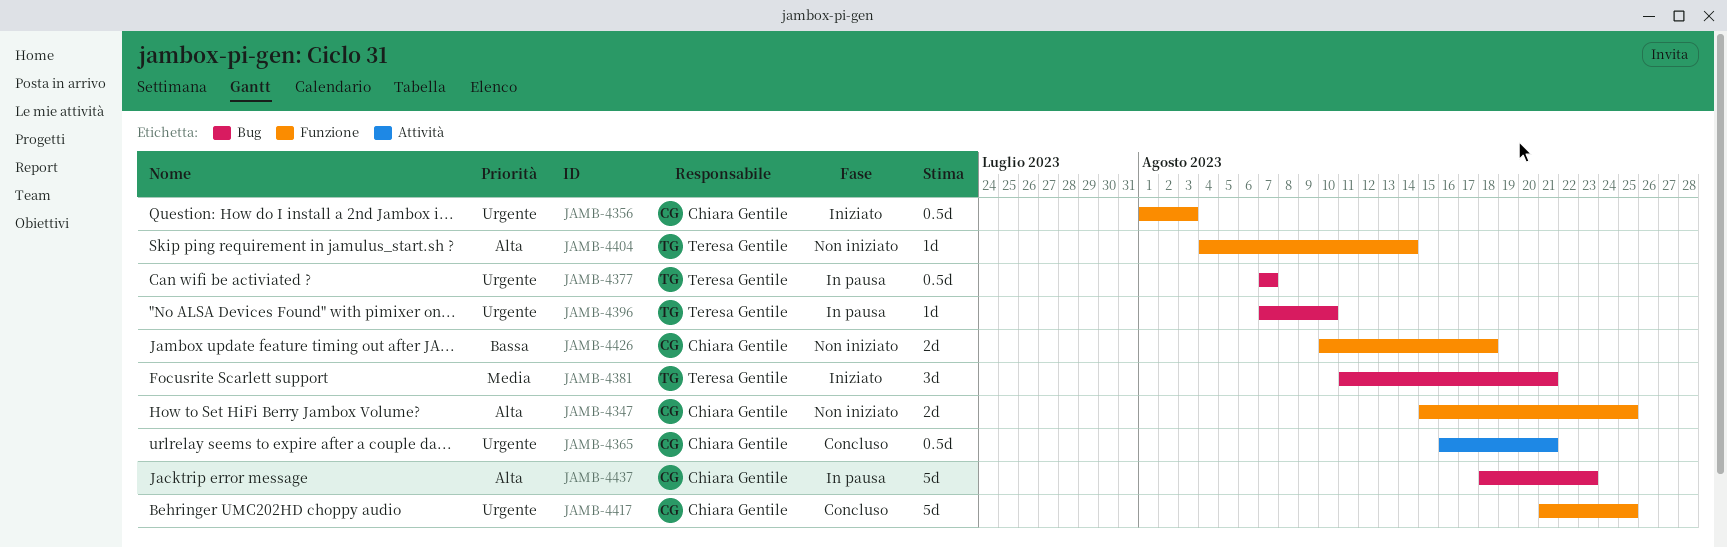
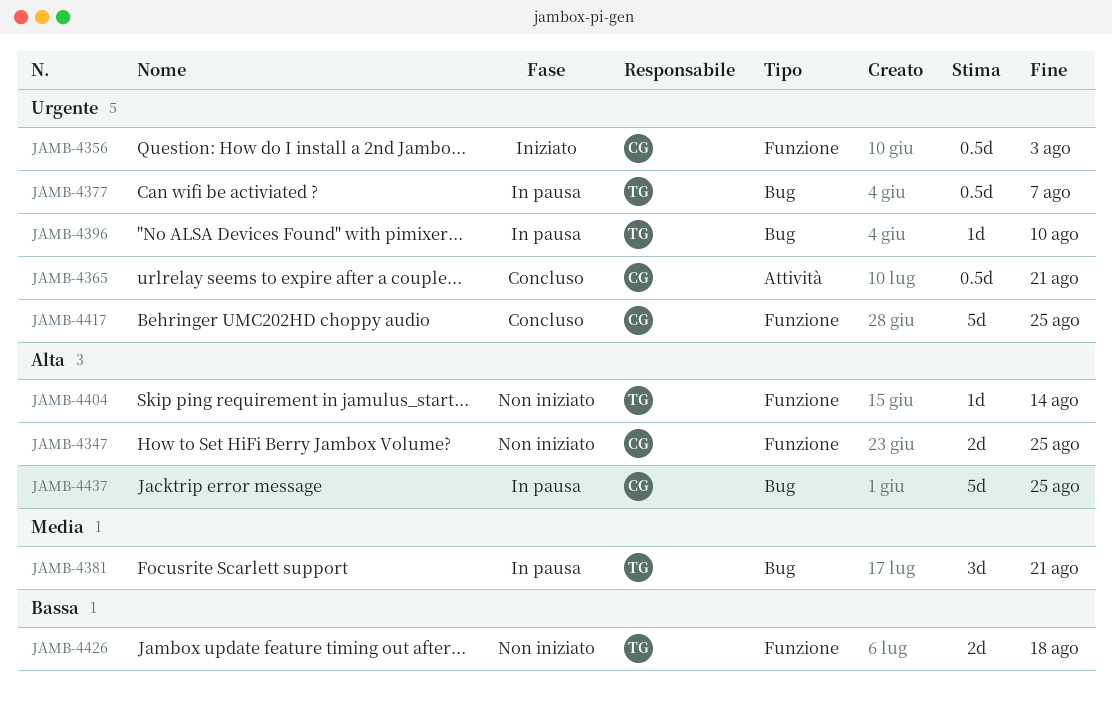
JAMB-4381, status: Iniziato -> In pausa
JAMB-4426, owner: Chiara Gentile -> Teresa Gentile
JAMB-4437, due: Aug 23 -> Aug 25

